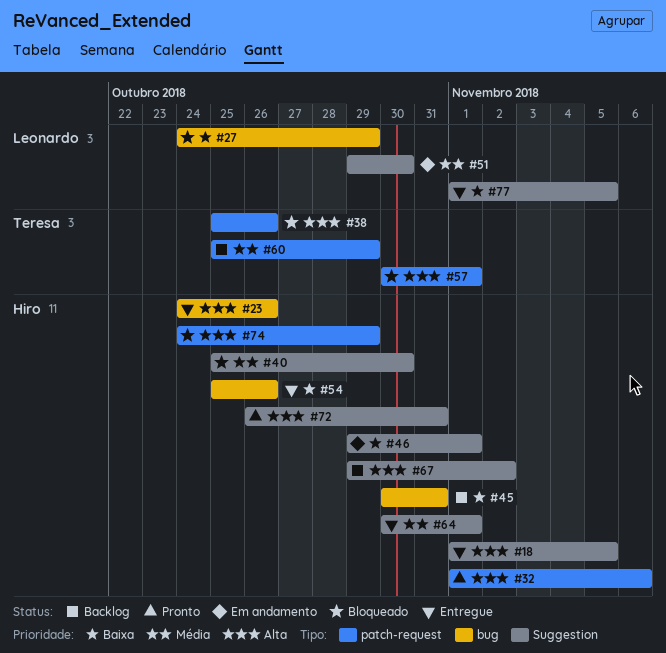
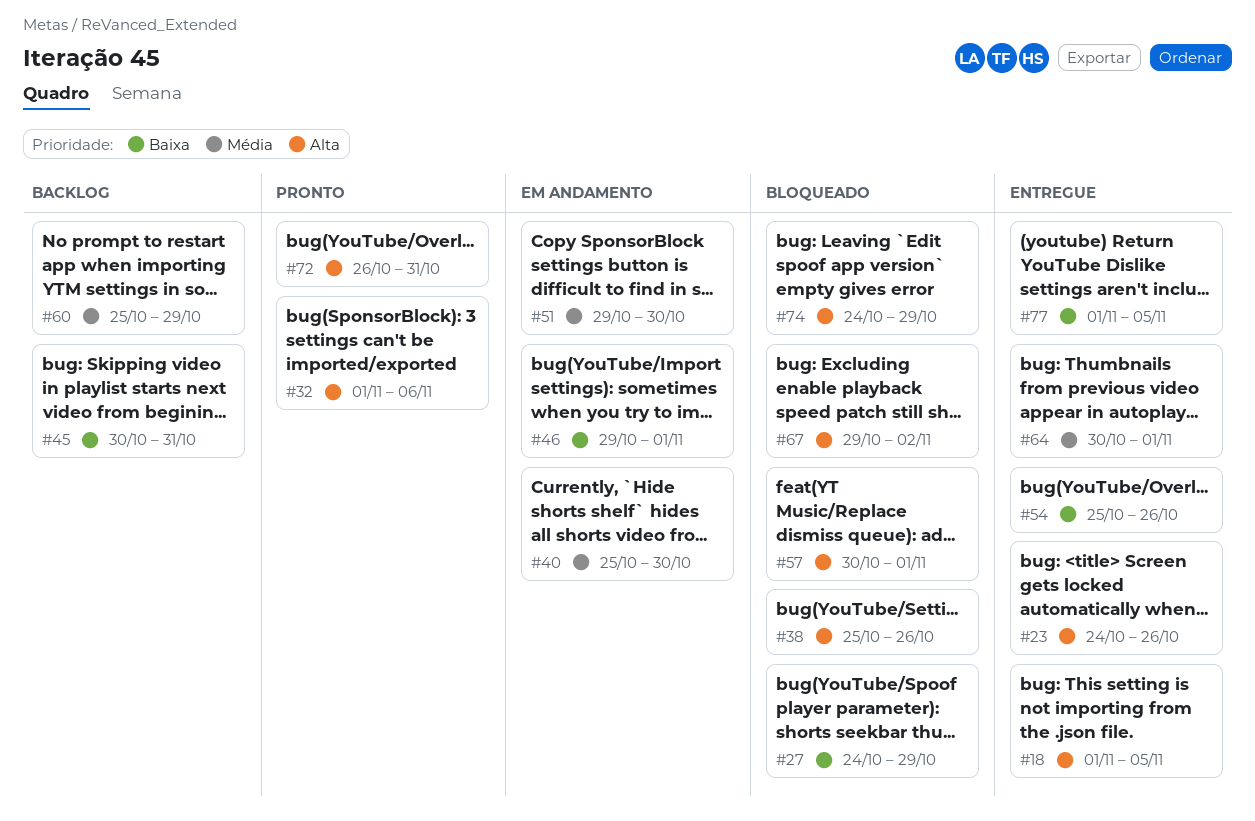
#40, status: Bloqueado -> Em andamento
#67, status: Backlog -> Bloqueado

